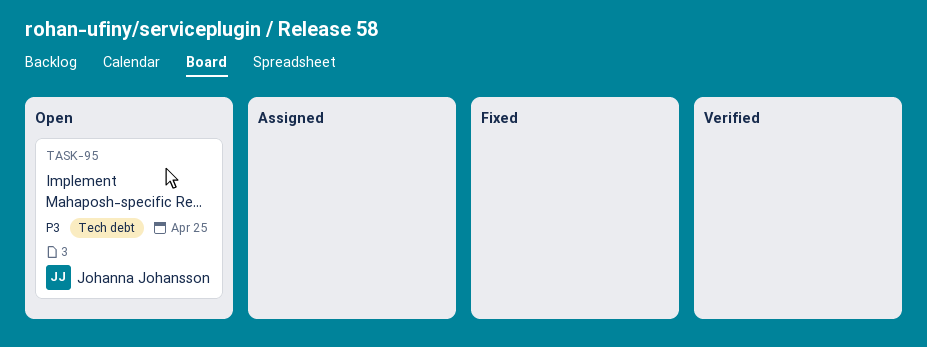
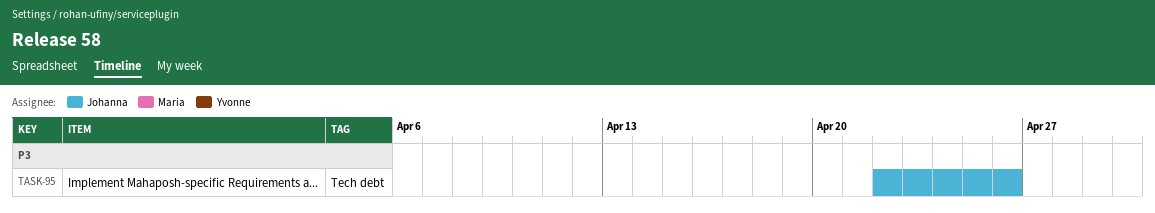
TASK-95, due: Apr 25 -> Apr 26

